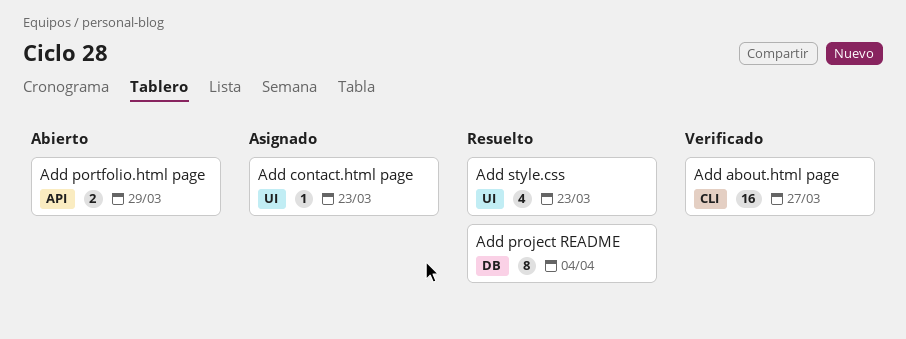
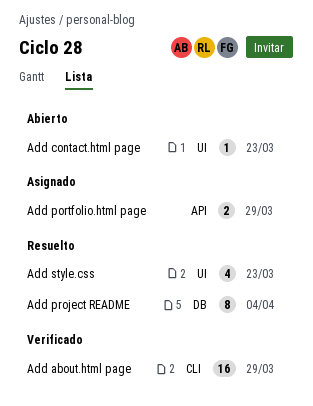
Add about.html page, due: Mar 27 -> Mar 29
Add contact.html page, status: Asignado -> Abierto
Add portfolio.html page, status: Abierto -> Asignado

